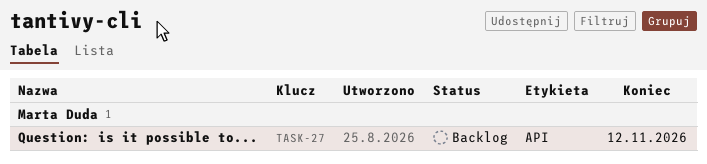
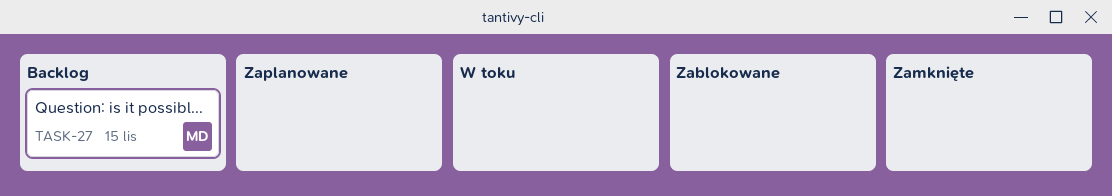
TASK-27, due: Nov 12 -> Nov 15

